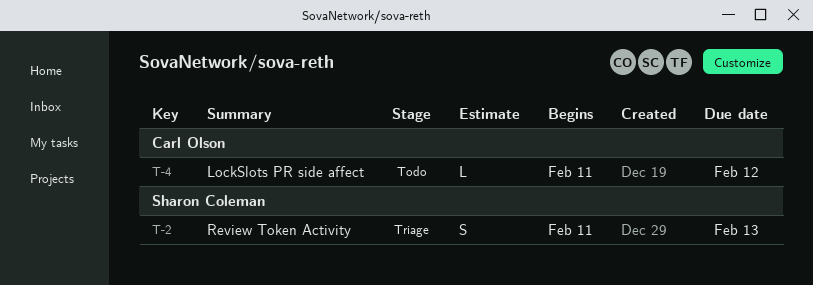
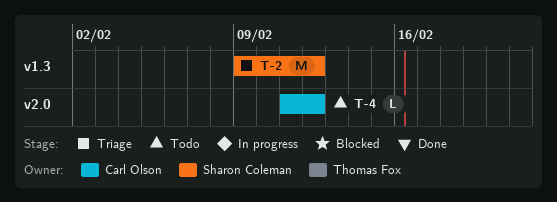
T-2, estimate: S -> M
T-2, start: Feb 11 -> Feb 9
T-2, due: Feb 13 -> Feb 12

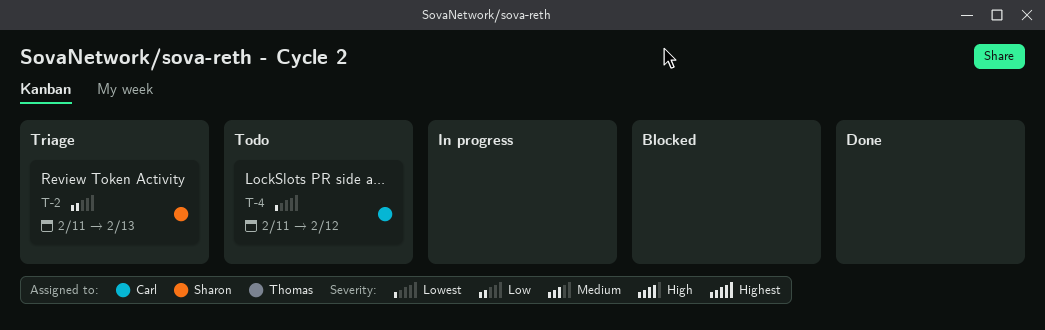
T-2, start: Feb 9 -> Feb 11
T-2, due: Feb 12 -> Feb 13

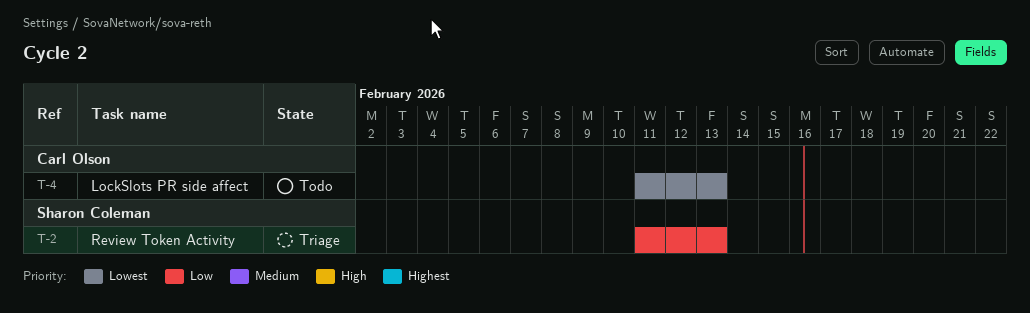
T-4, due: Feb 12 -> Feb 13

